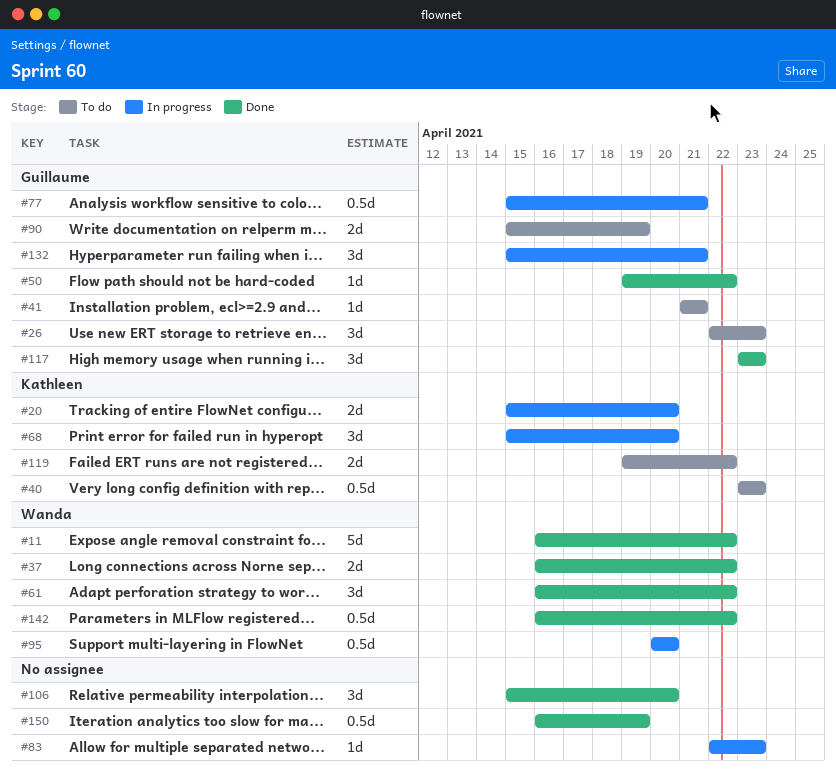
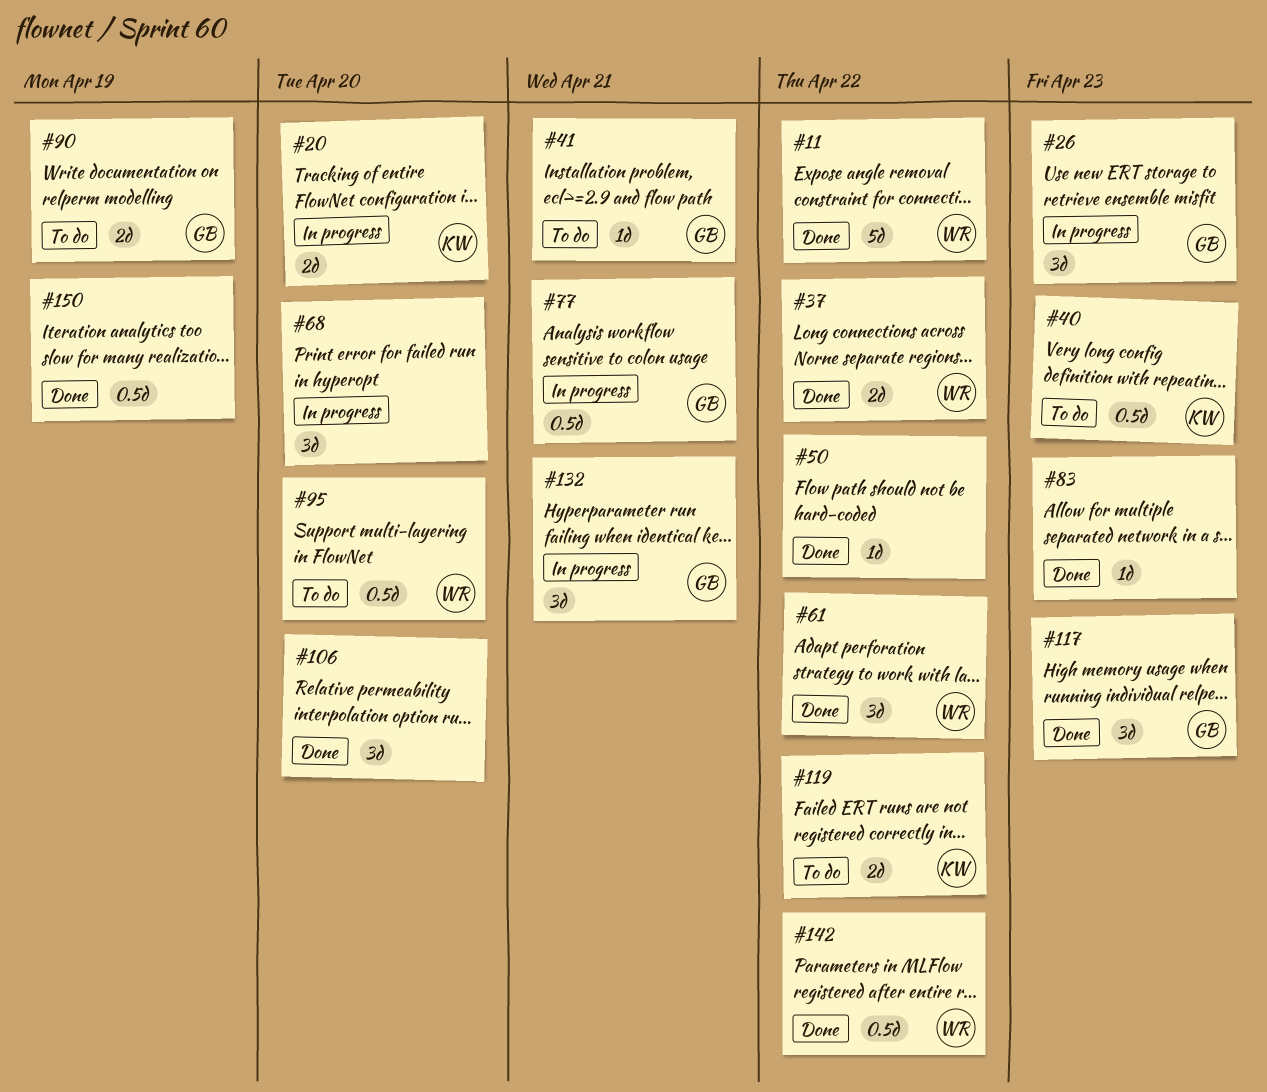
#26, status: To do -> In progress
#50, owner: Guillaume -> none
#68, owner: Kathleen -> none
#83, status: In progress -> Done
#95, status: In progress -> To do

